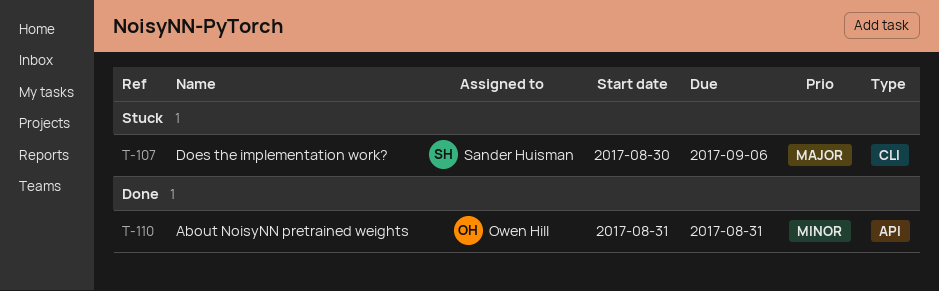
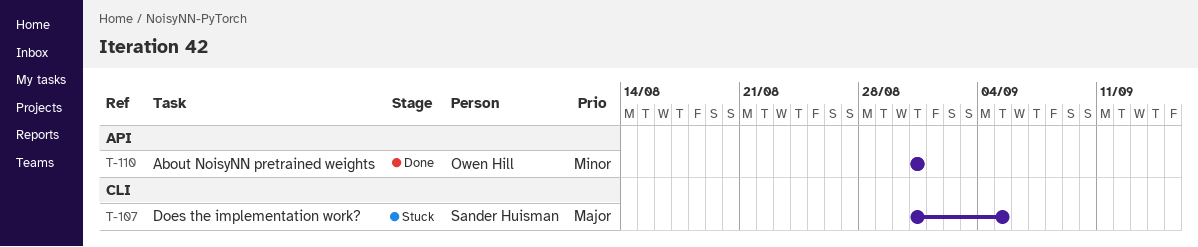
T-107, start: Aug 30 -> Aug 31
T-107, due: Sep 6 -> Sep 5

